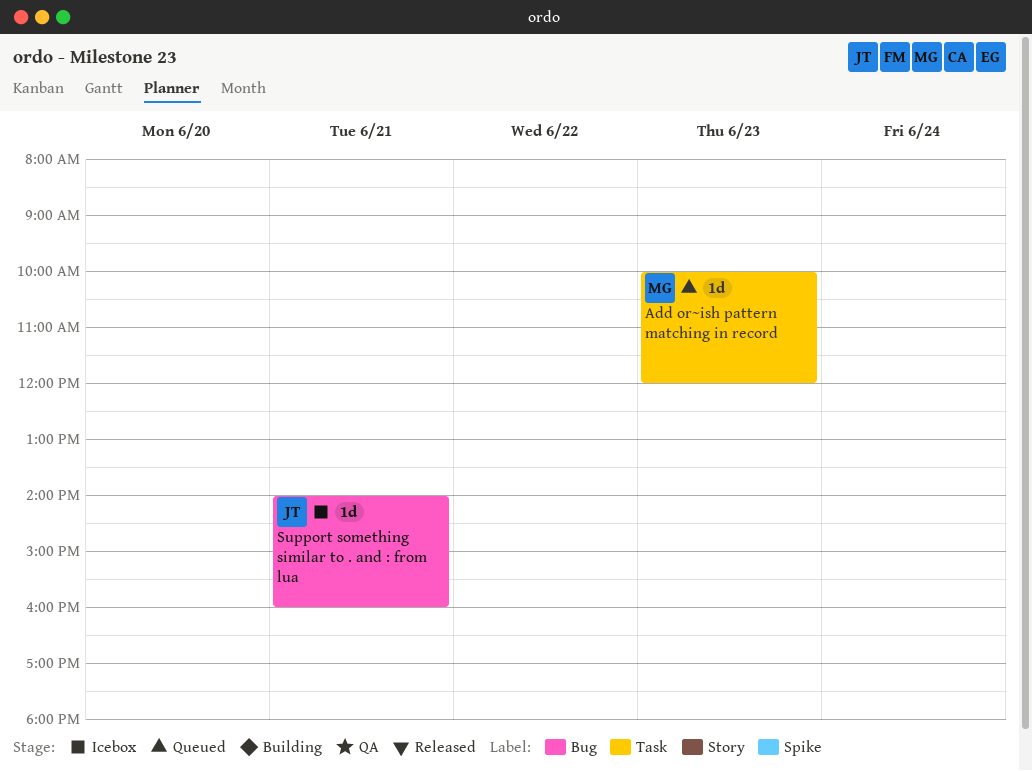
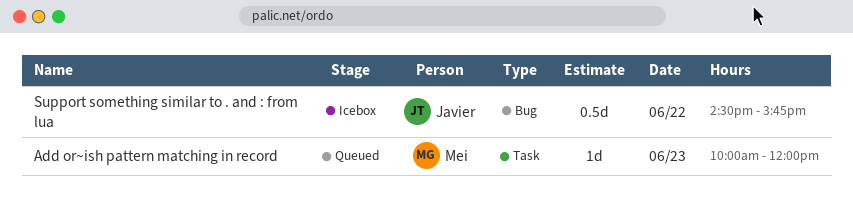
Support something similar to . and : from lua, estimate: 1d -> 0.5d
Support something similar to . and : from lua, day: Jun 21 -> Jun 22
Support something similar to . and : from lua, begins: 14:00 -> 14:30
Support something similar to . and : from lua, ends: 16:00 -> 15:45

